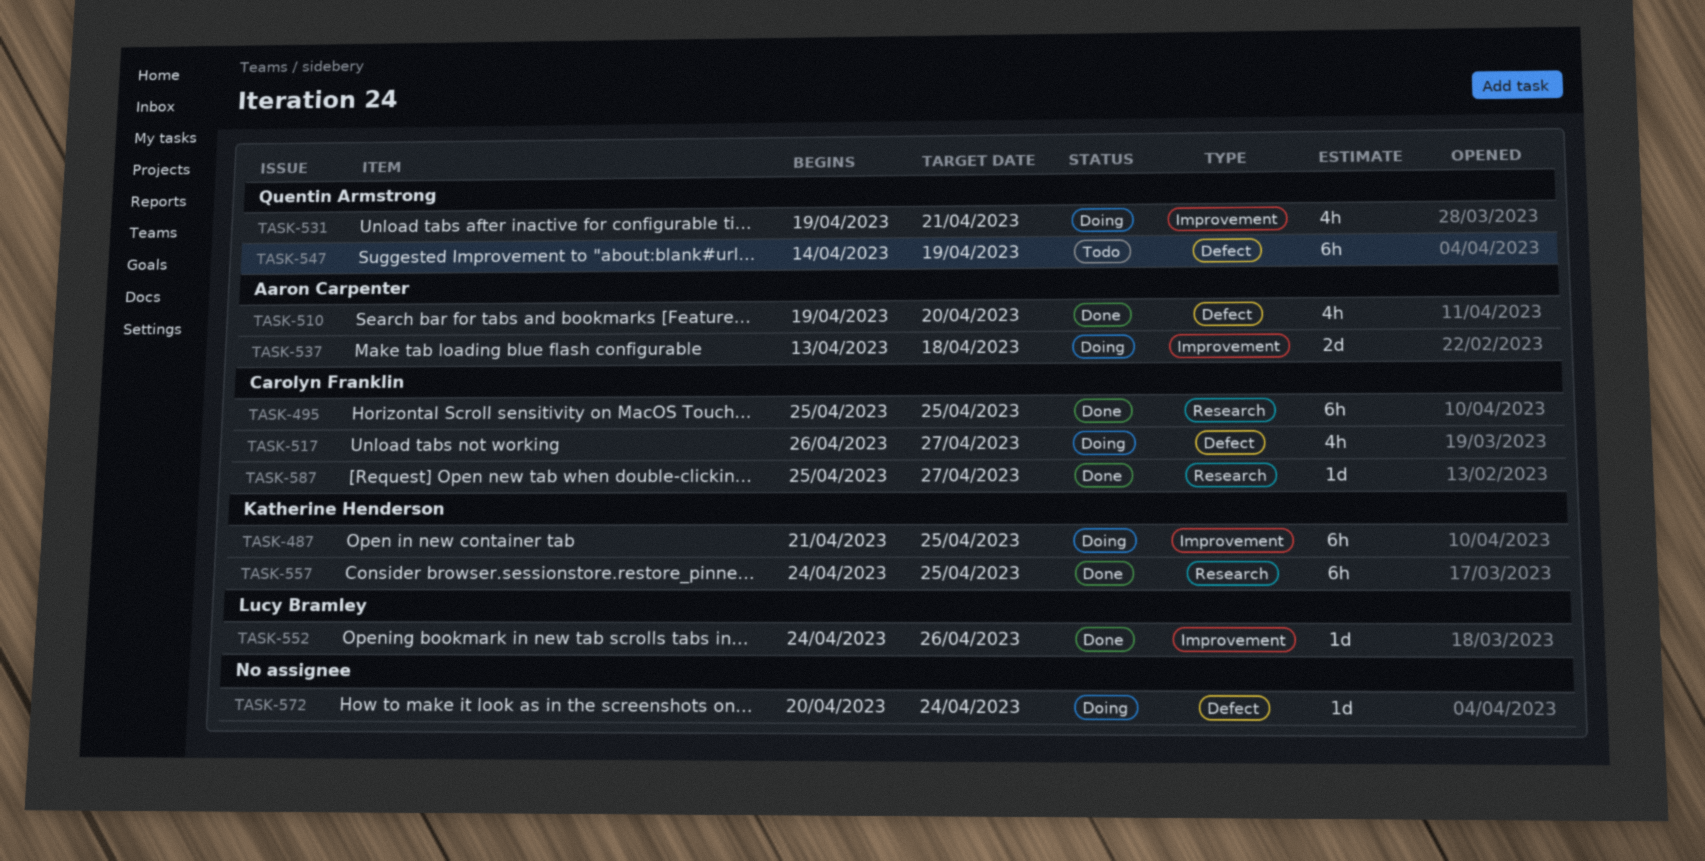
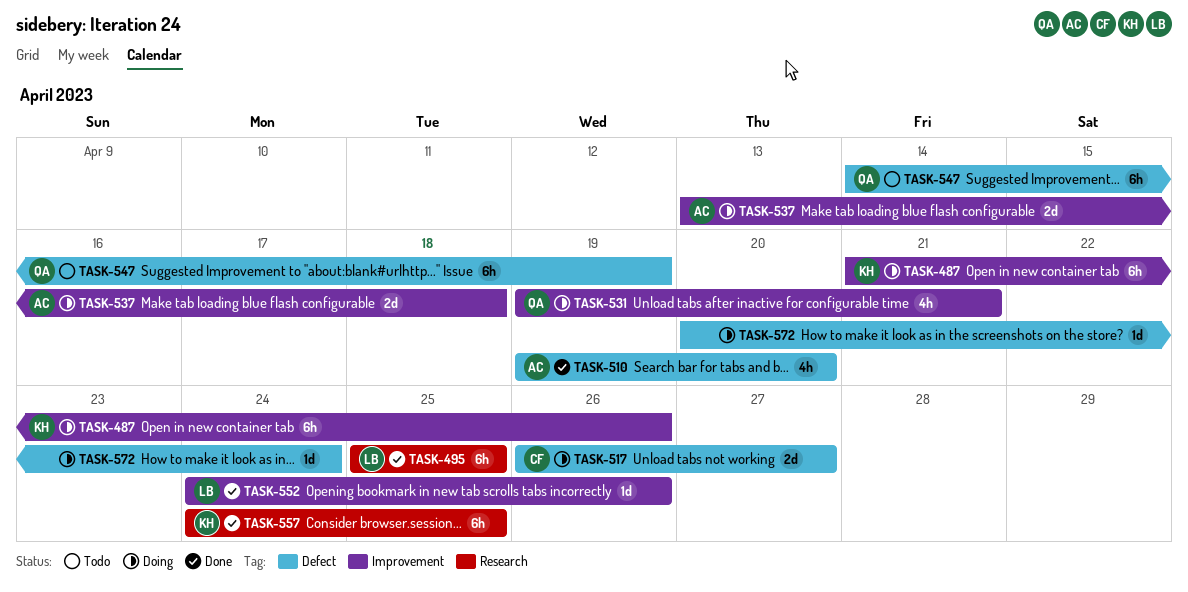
TASK-487, due: Apr 25 -> Apr 26
TASK-495, owner: Carolyn Franklin -> Lucy Bramley
TASK-517, estimate: 4h -> 2d
TASK-587: present -> none

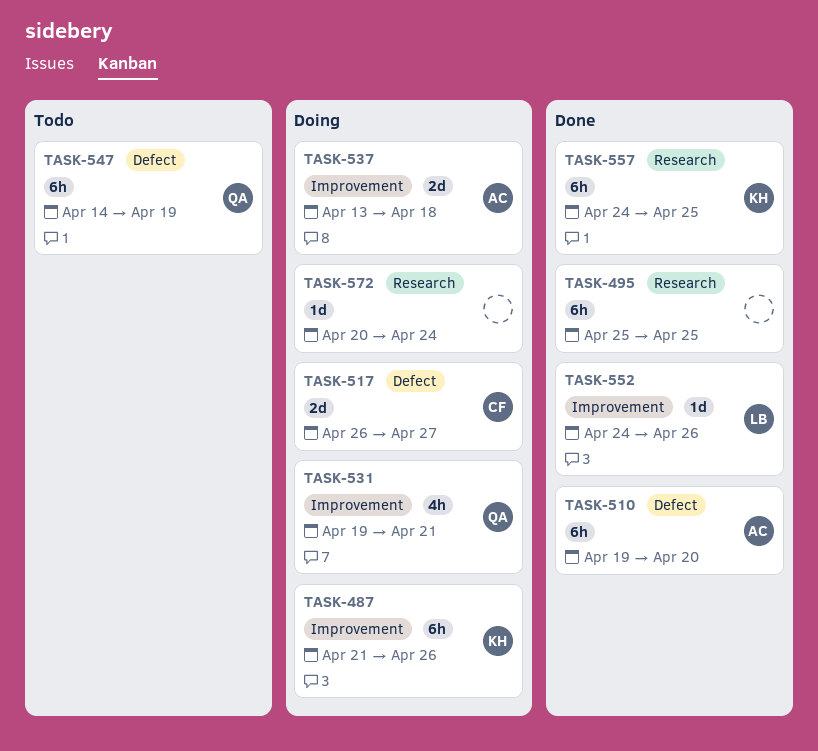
TASK-495, owner: LB -> none
TASK-510, estimate: 4h -> 6h
TASK-572, label: Defect -> Research

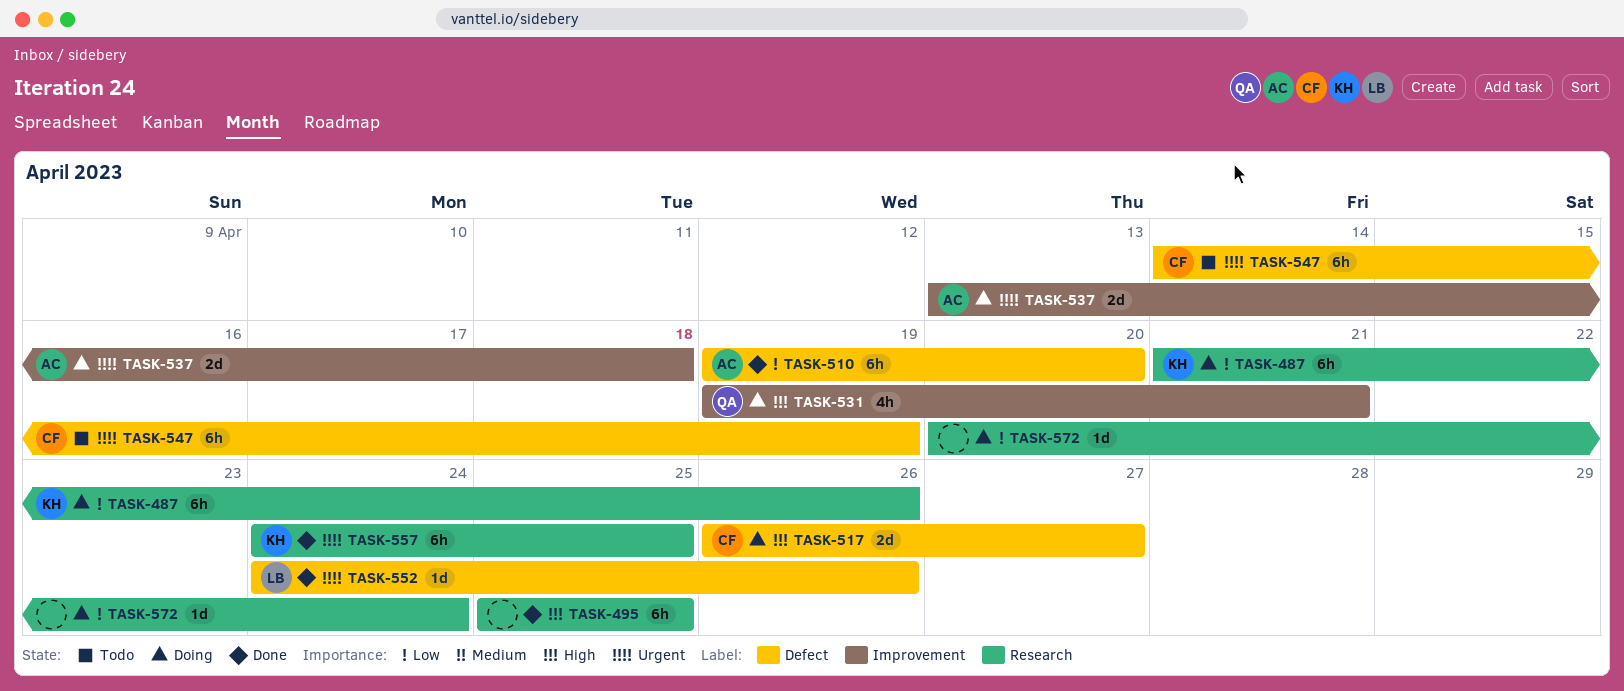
TASK-487, label: Improvement -> Research
TASK-547, owner: QA -> CF
TASK-552, label: Improvement -> Defect

